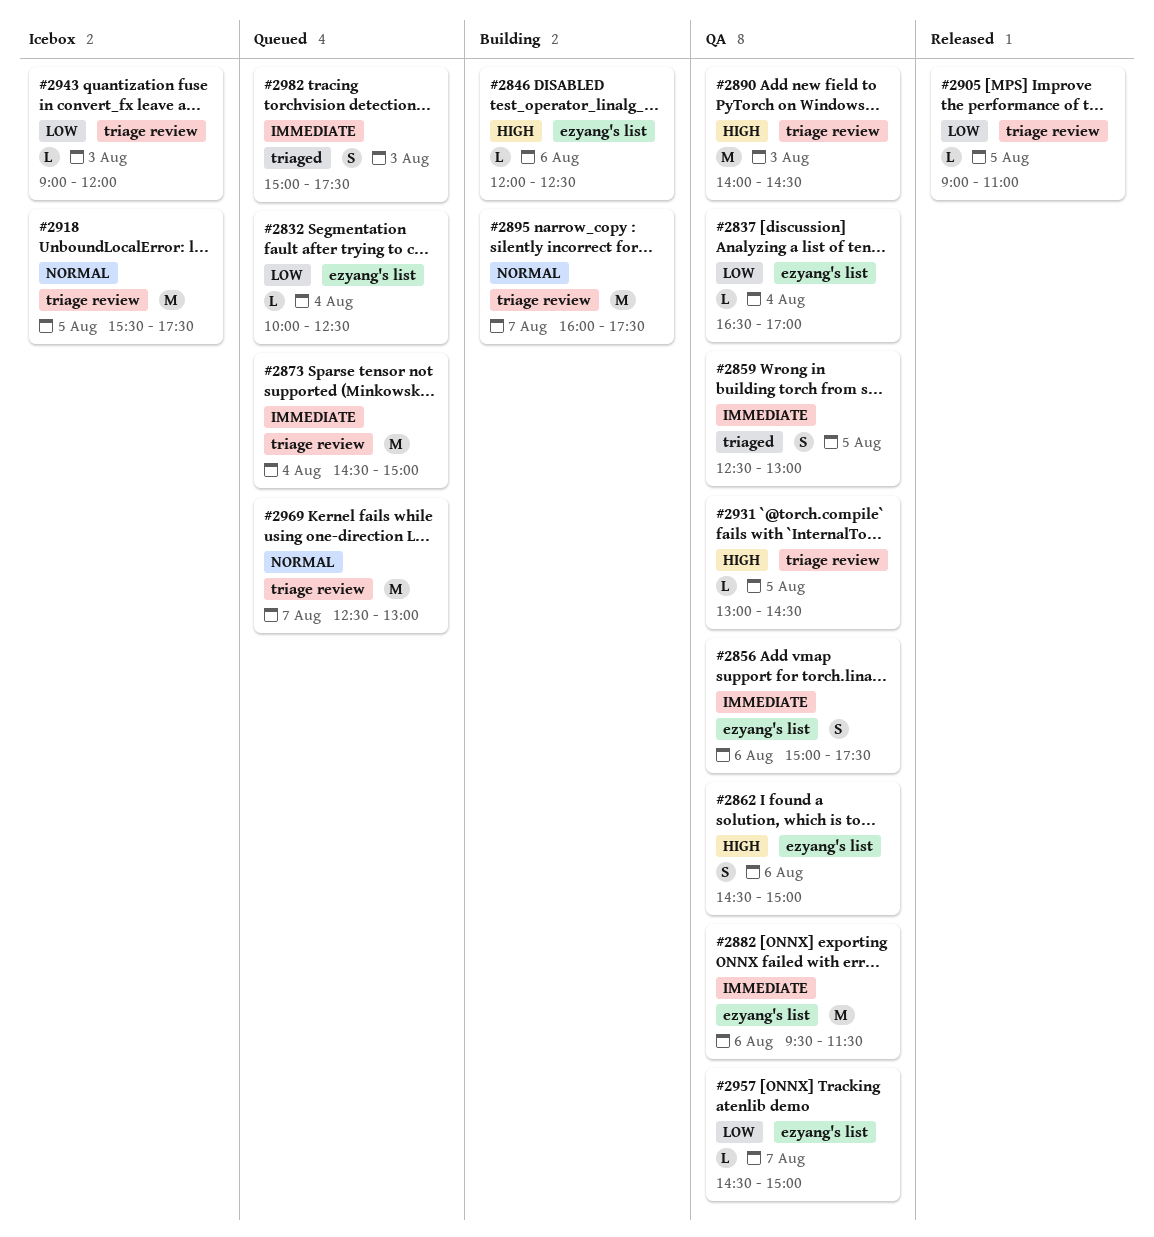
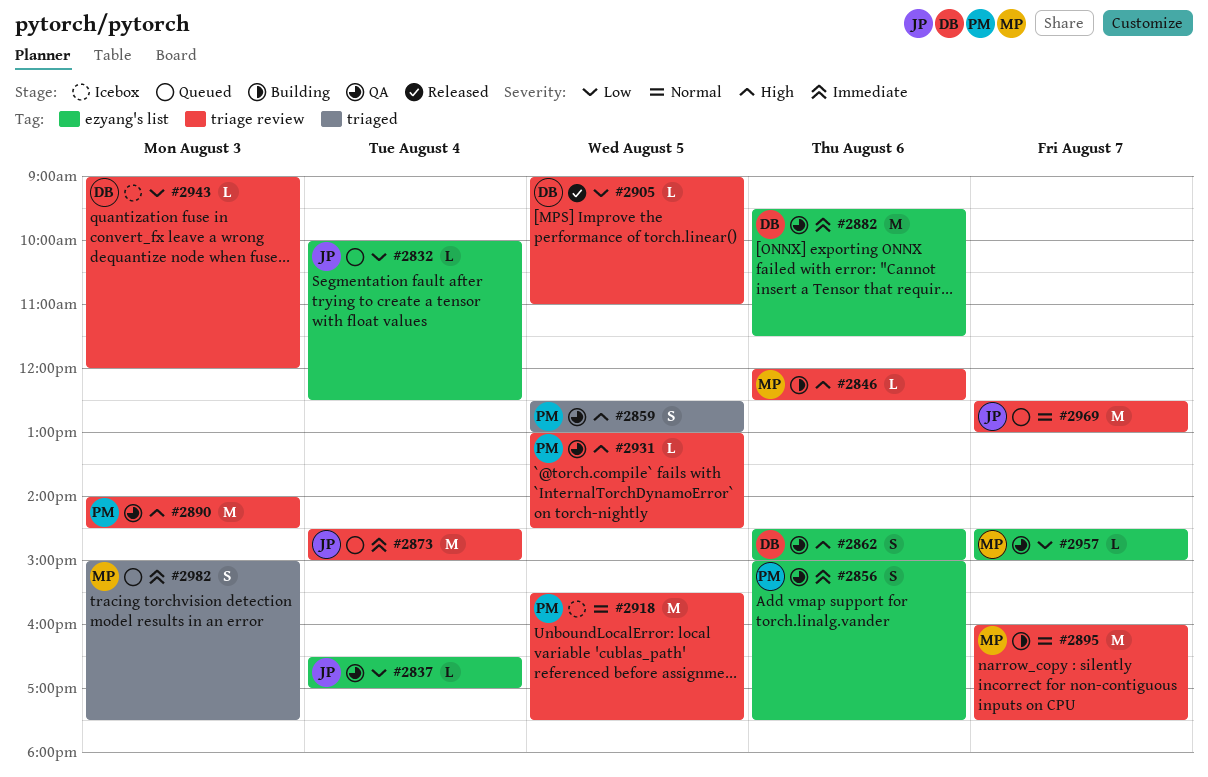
#2846, label: ezyang's list -> triage review
#2859, priority: Immediate -> High

